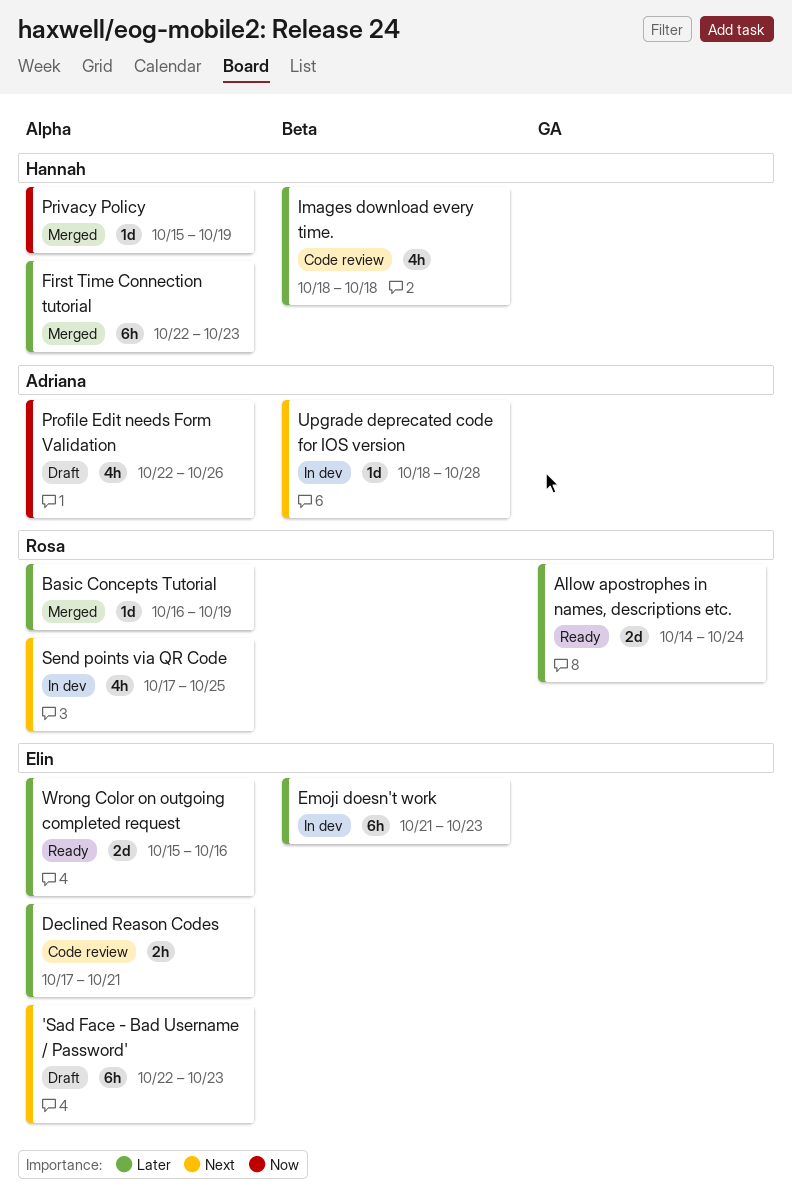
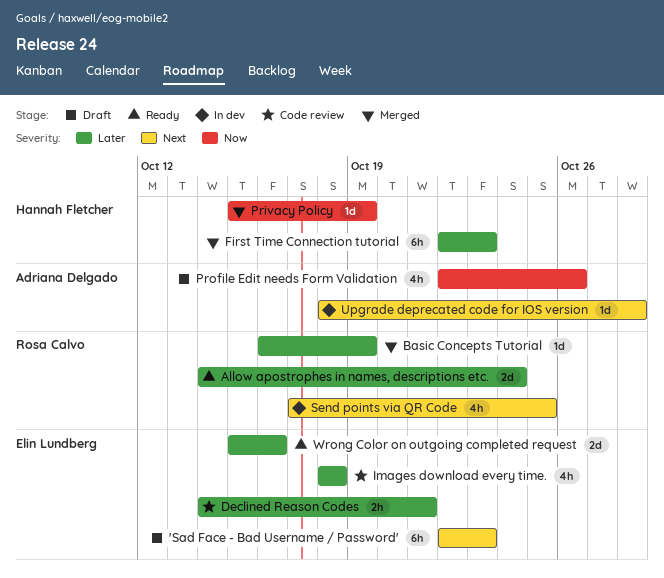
Declined Reason Codes, start: Oct 17 -> Oct 14
Emoji doesn't work: present -> none
Images download every time., owner: Hannah Fletcher -> Elin Lundberg

